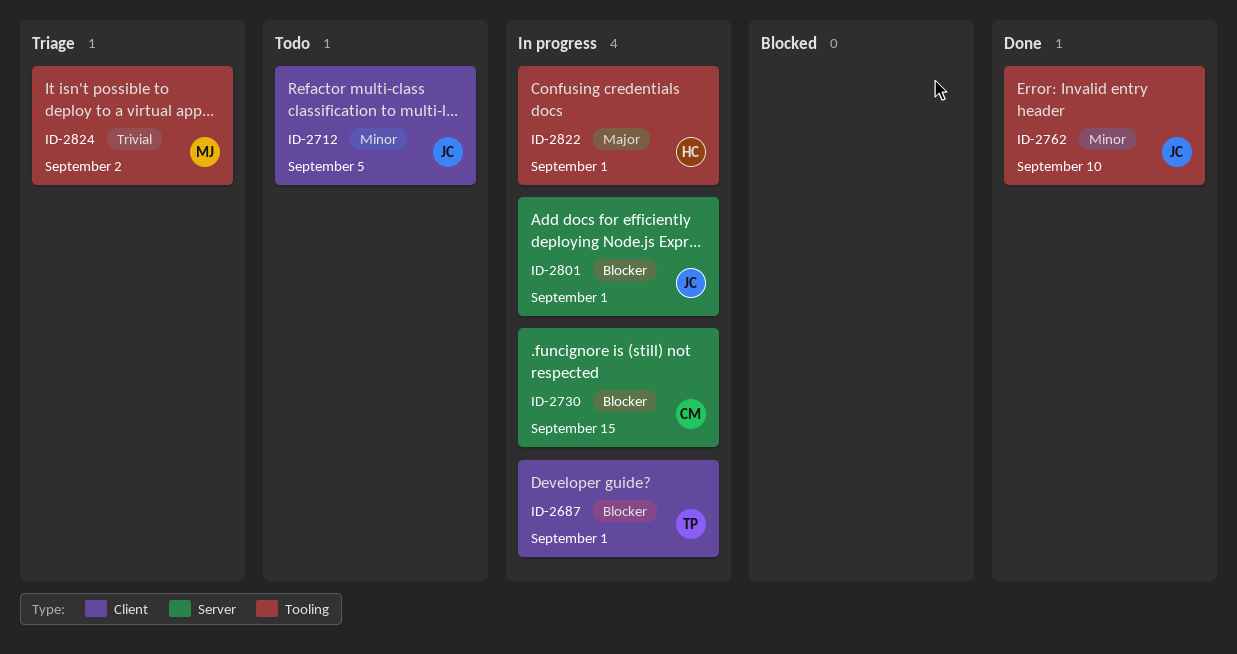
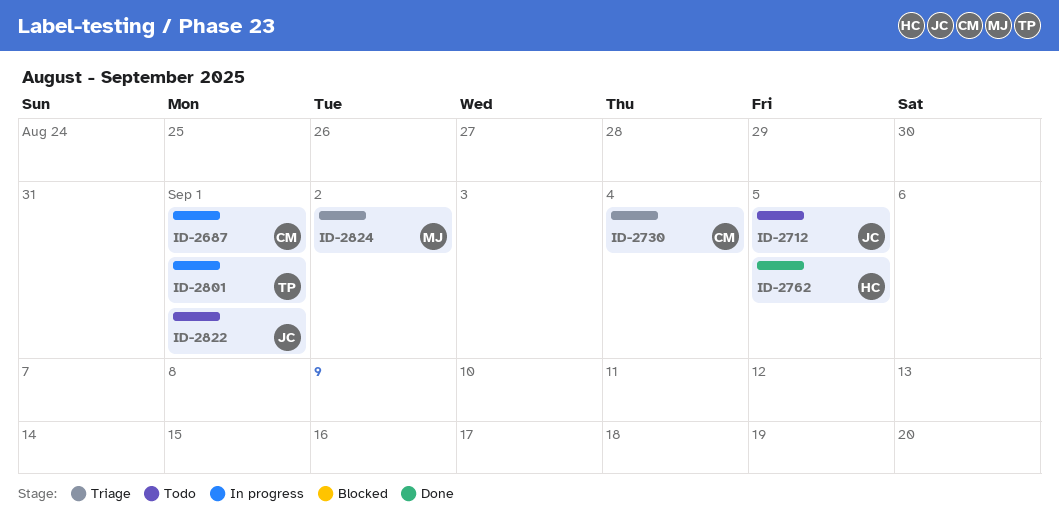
ID-2687, owner: TP -> CM
ID-2730, status: In progress -> Triage
ID-2730, due: Sep 15 -> Sep 4
ID-2762, owner: JC -> HC
ID-2762, due: Sep 10 -> Sep 5
ID-2801, owner: JC -> TP
ID-2822, status: In progress -> Todo
ID-2822, owner: HC -> JC

